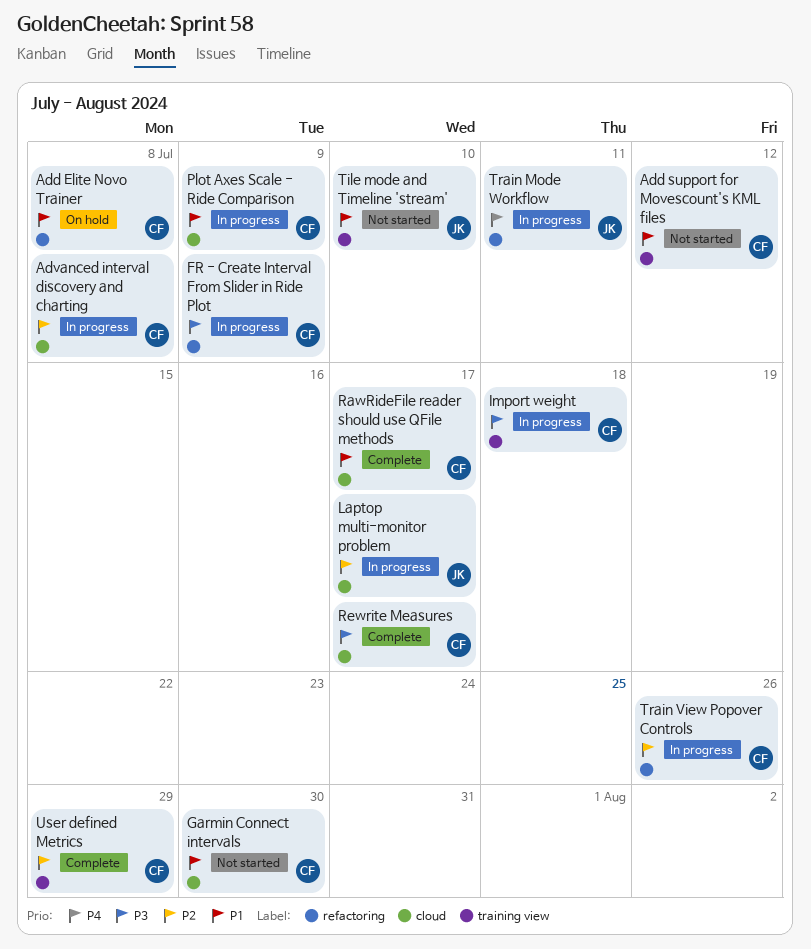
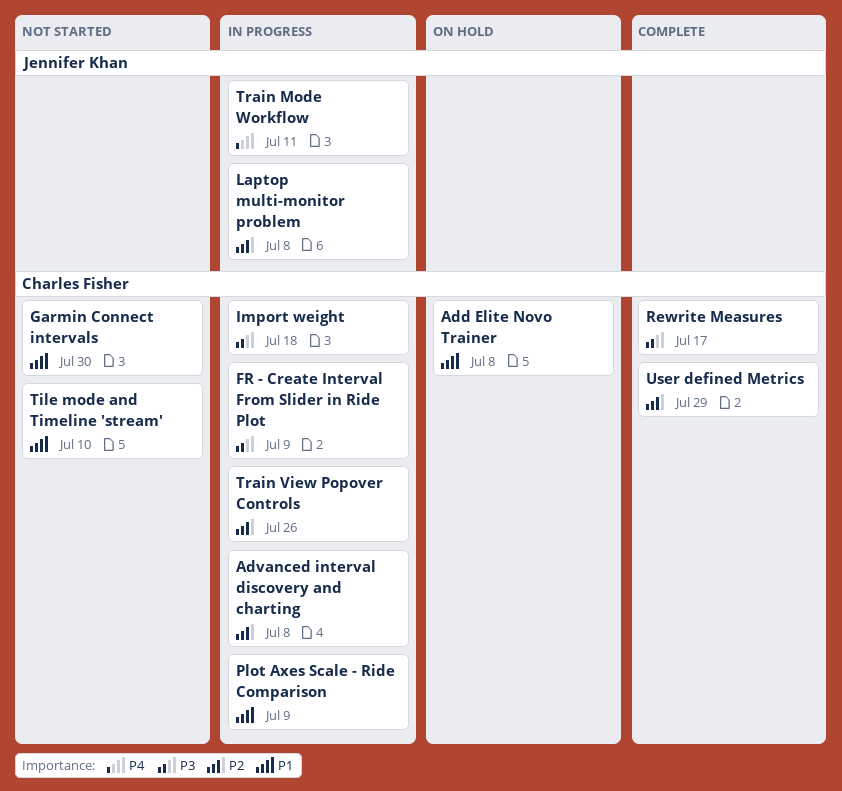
Add support for Movescount's KML files: present -> none
Laptop multi-monitor problem, due: Jul 17 -> Jul 8
RawRideFile reader should use QFile methods: present -> none
Tile mode and Timeline 'stream', owner: Jennifer Khan -> Charles Fisher

